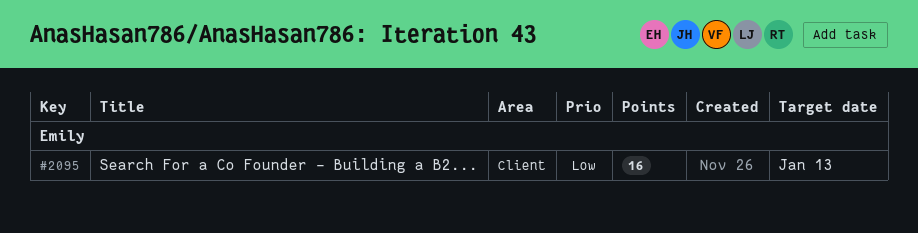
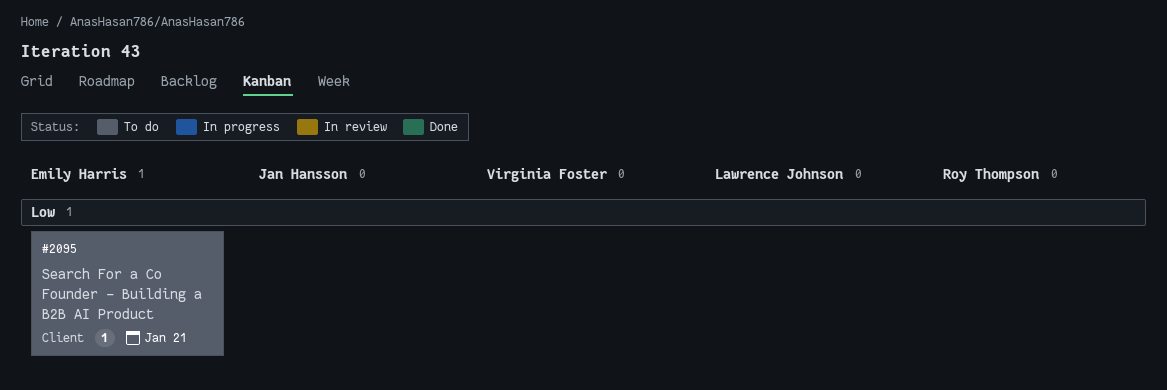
#2095, estimate: 16 -> 1
#2095, due: Jan 13 -> Jan 21

